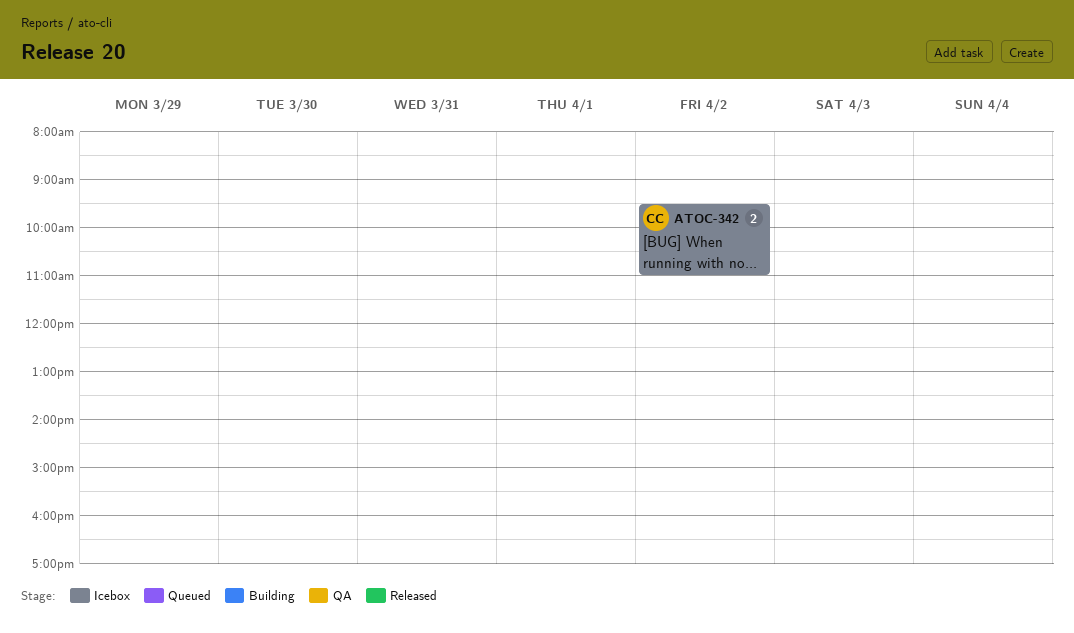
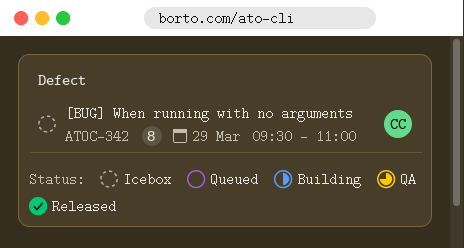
ATOC-342, estimate: 2 -> 8
ATOC-342, day: Apr 2 -> Mar 29

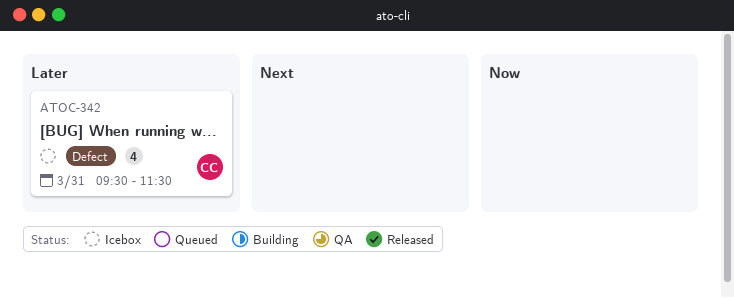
ATOC-342, estimate: 8 -> 4
ATOC-342, day: Mar 29 -> Mar 31
ATOC-342, ends: 11:00 -> 11:30

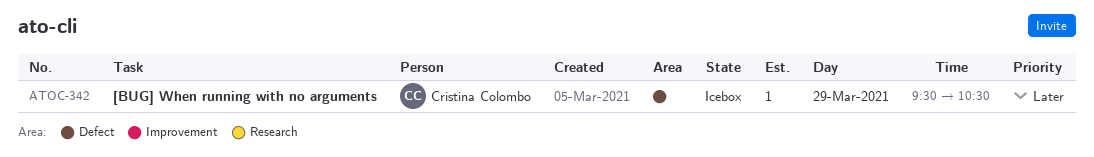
ATOC-342, estimate: 4 -> 1
ATOC-342, day: Mar 31 -> Mar 29
ATOC-342, ends: 11:30 -> 10:30

